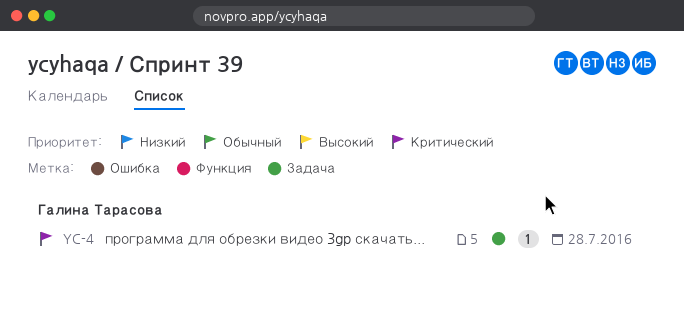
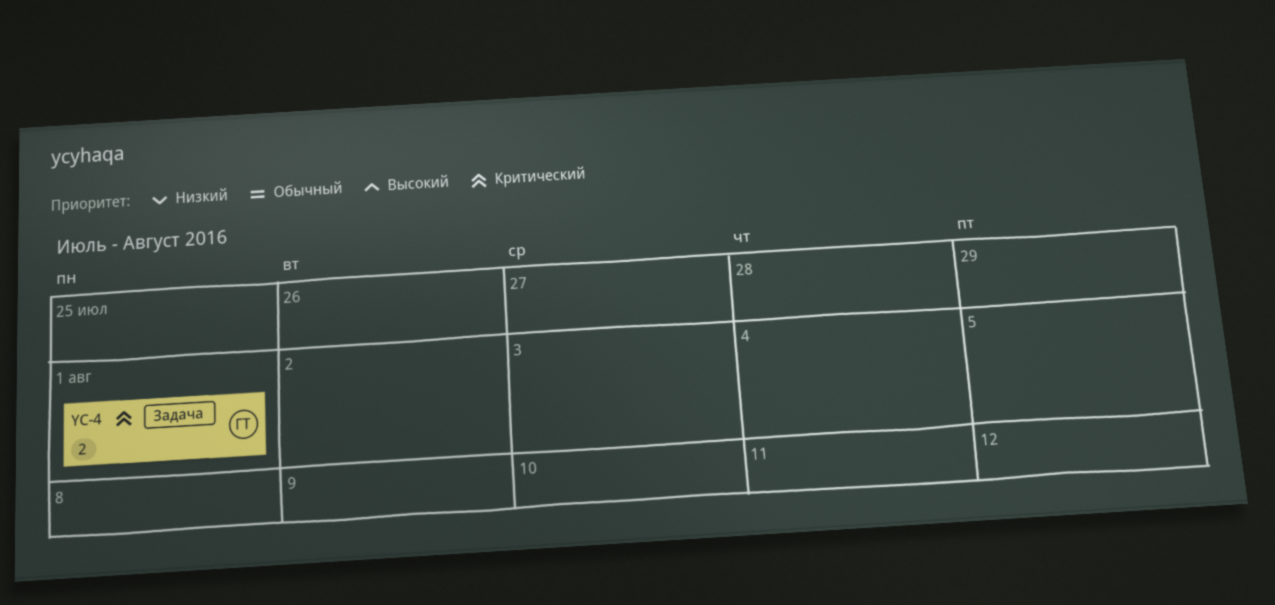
YC-4, estimate: 1 -> 2
YC-4, due: Jul 28 -> Aug 1

